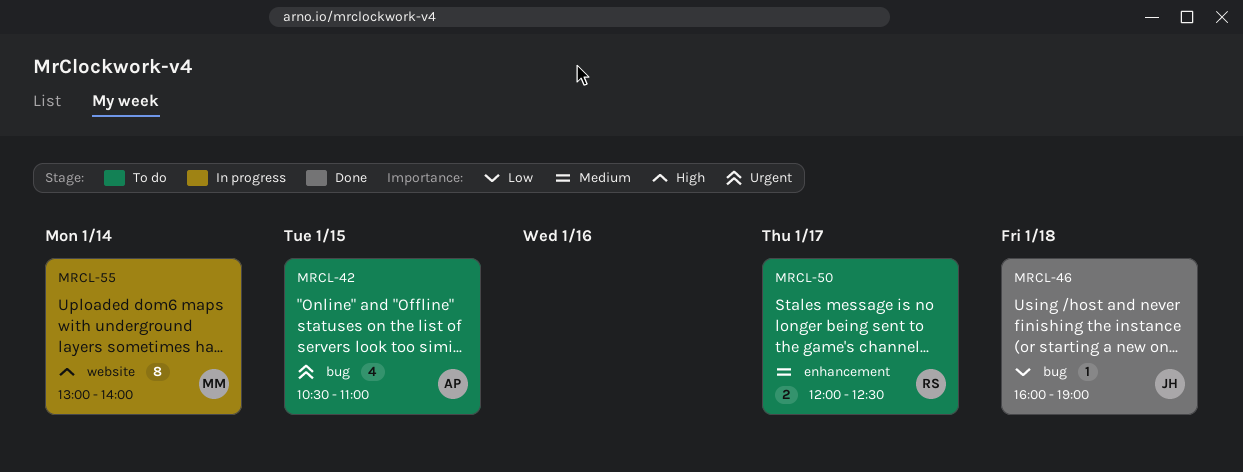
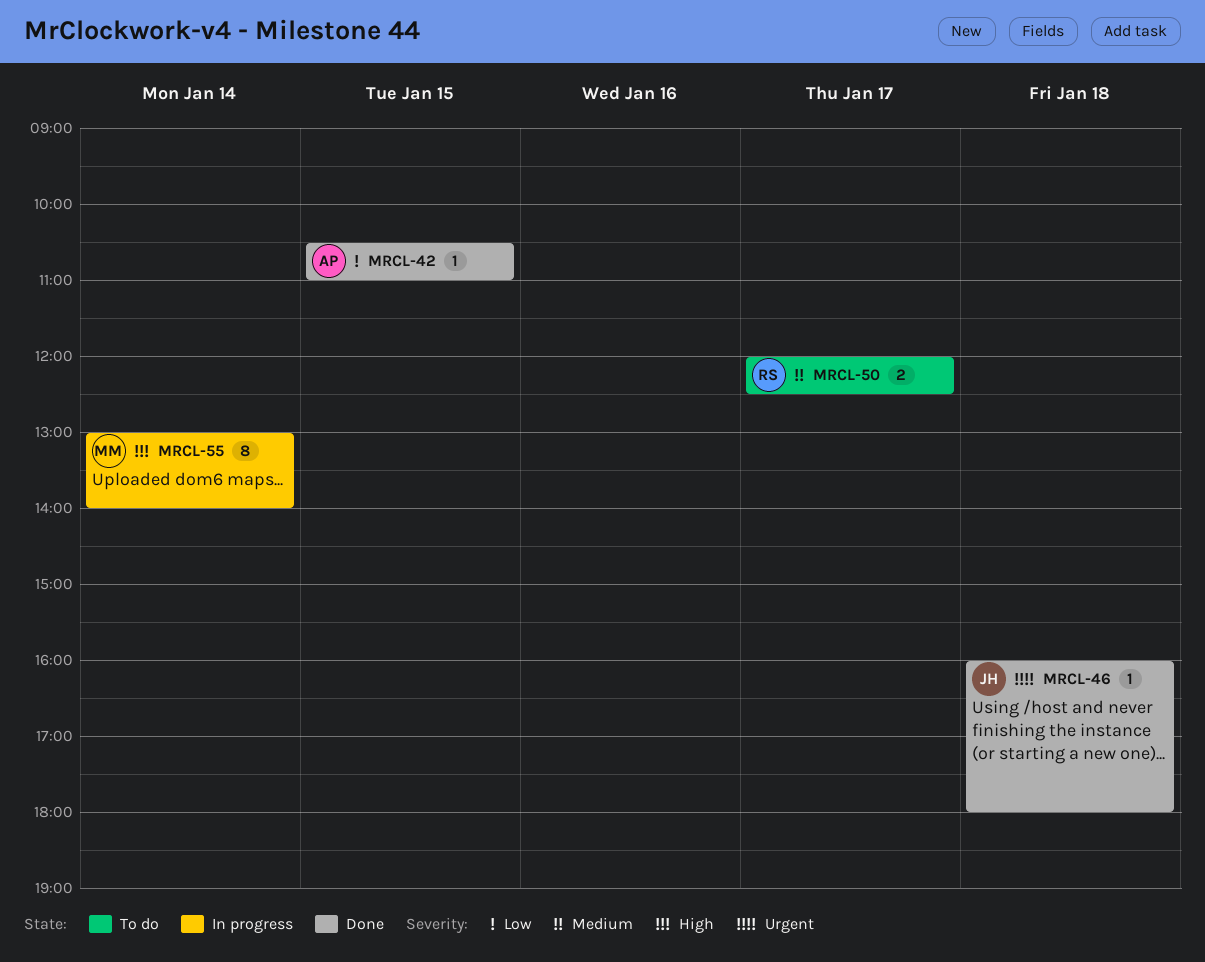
MRCL-42, status: To do -> Done
MRCL-42, priority: Urgent -> Low
MRCL-42, estimate: 4 -> 1
MRCL-46, priority: Low -> Urgent
MRCL-46, ends: 19:00 -> 18:00

